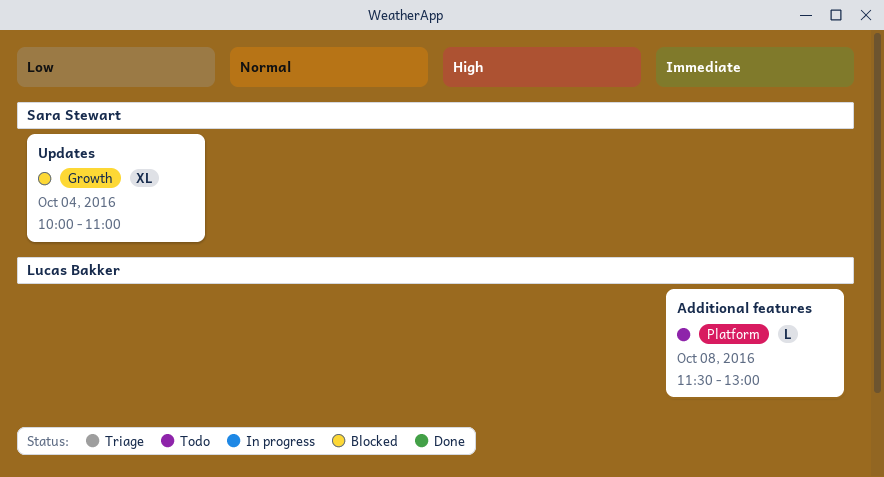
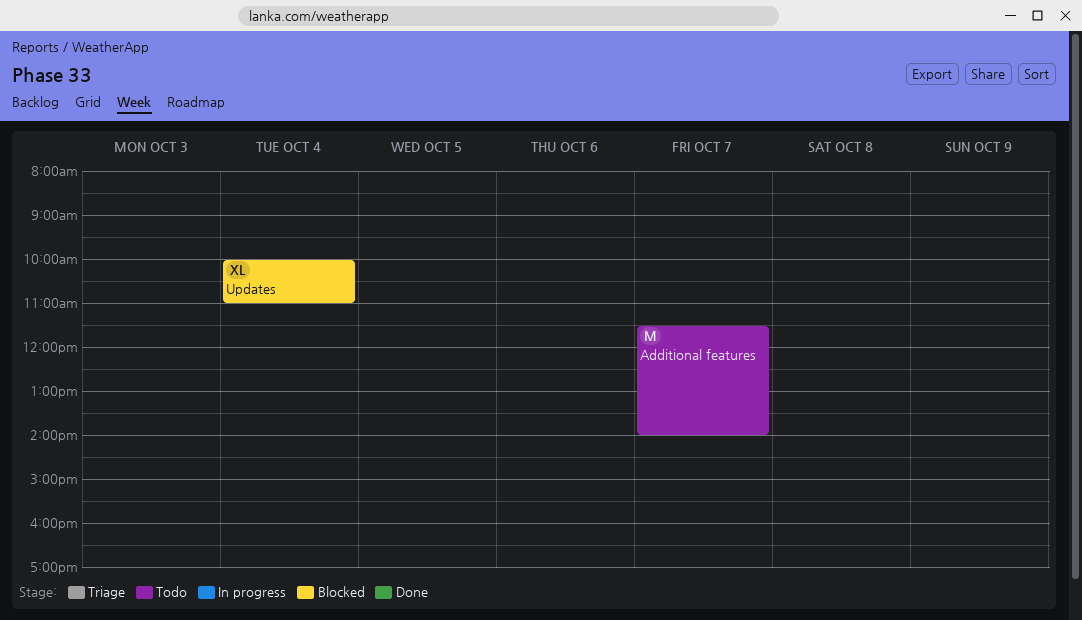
Additional features, estimate: L -> M
Additional features, day: Oct 8 -> Oct 7
Additional features, ends: 13:00 -> 14:00

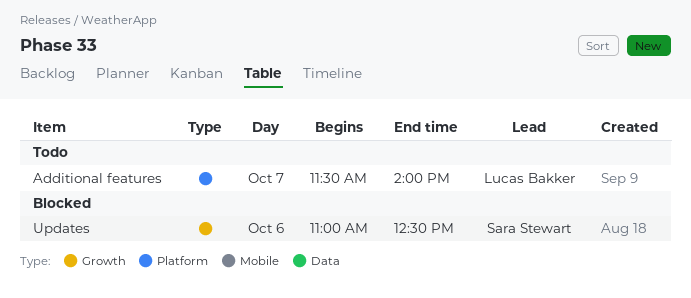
Updates, day: Oct 4 -> Oct 6
Updates, begins: 10:00 -> 11:00
Updates, ends: 11:00 -> 12:30

